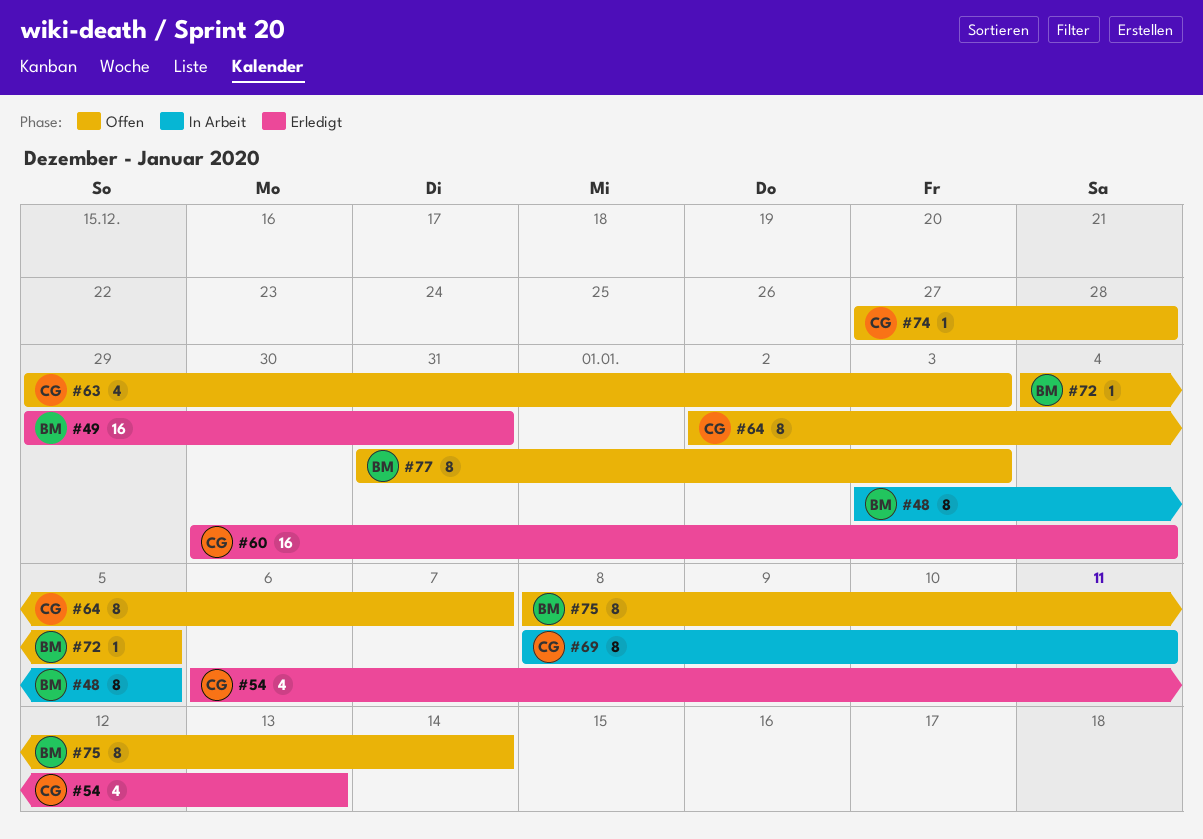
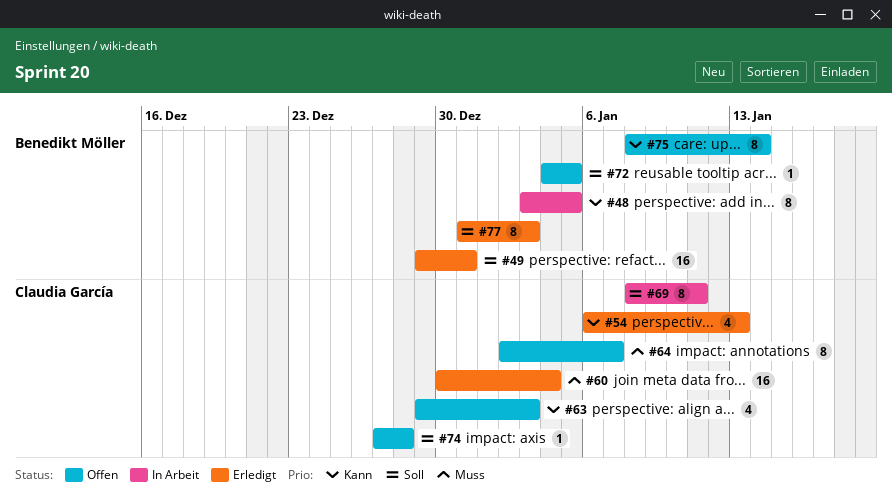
#77, status: Offen -> Erledigt

